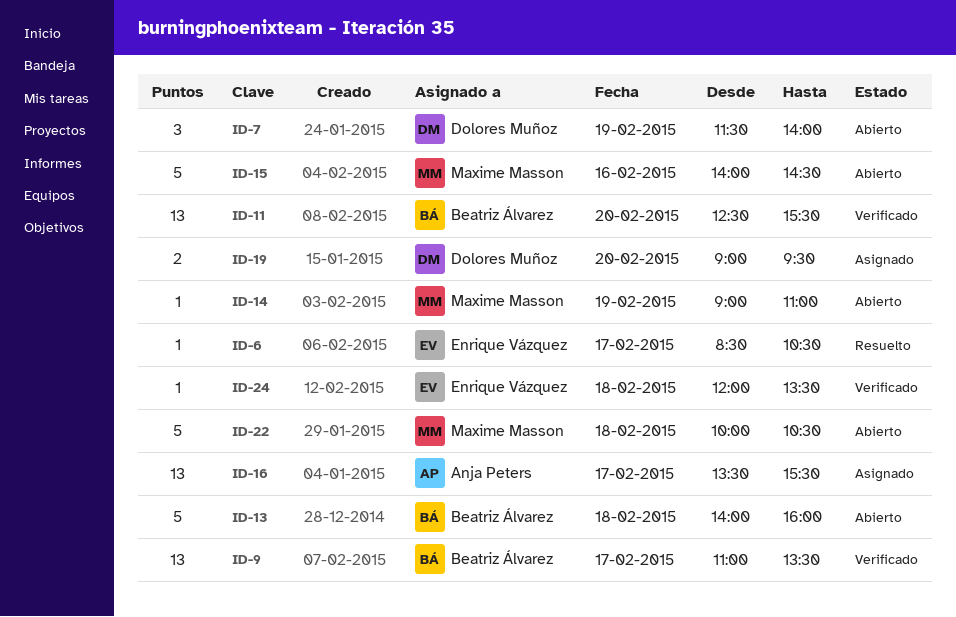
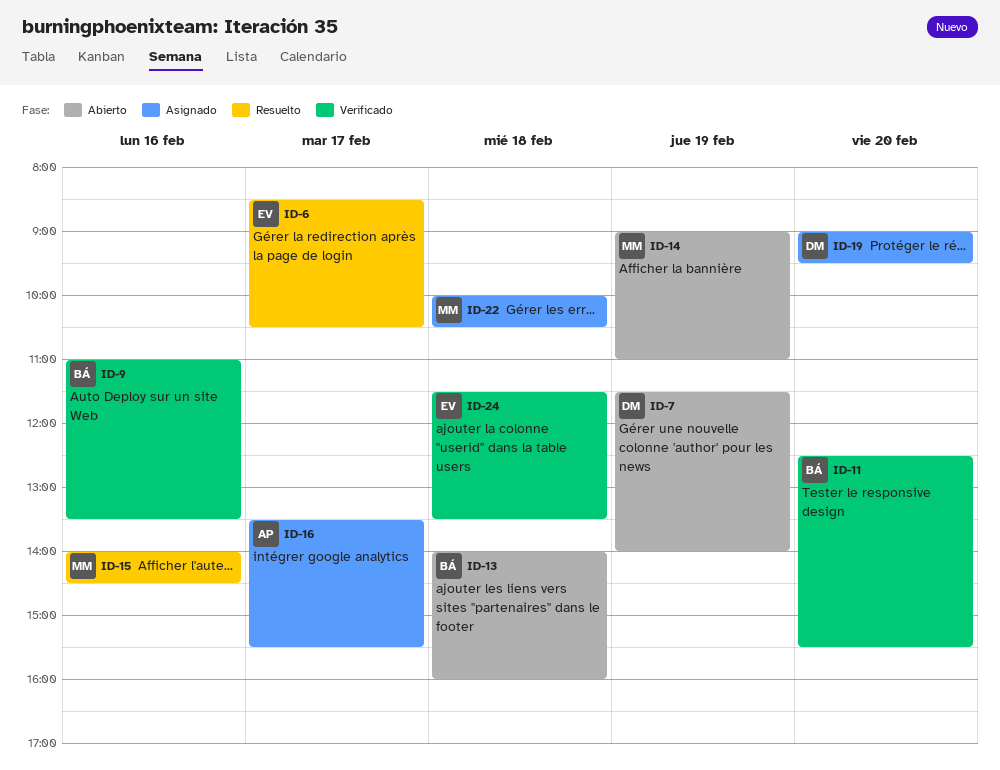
ID-9, day: Feb 17 -> Feb 16
ID-15, status: Abierto -> Resuelto
ID-22, status: Abierto -> Asignado
ID-24, begins: 12:00 -> 11:30

